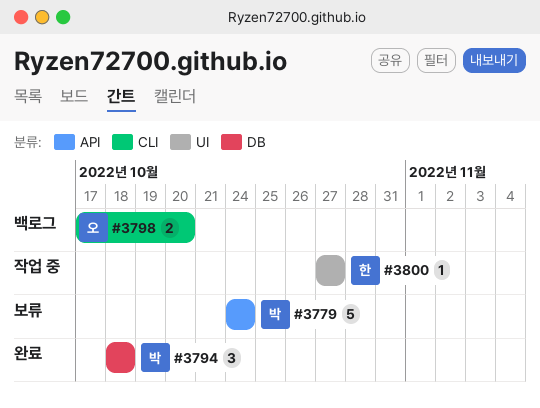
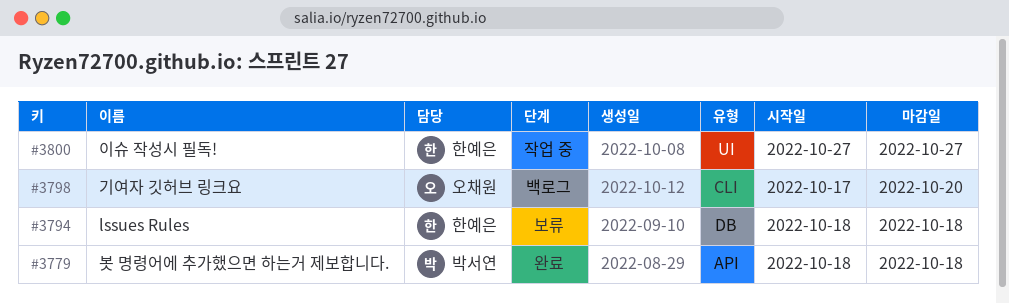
#3779, status: 보류 -> 완료
#3779, start: Oct 24 -> Oct 18
#3779, due: Oct 24 -> Oct 18
#3794, status: 완료 -> 보류
#3794, owner: 박서연 -> 한예은

